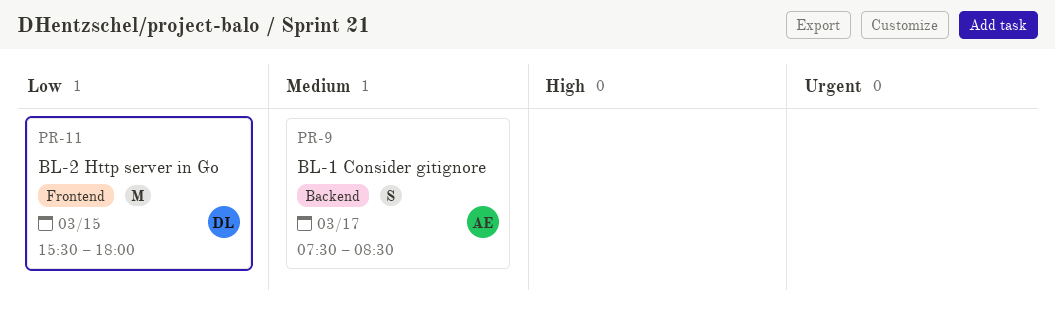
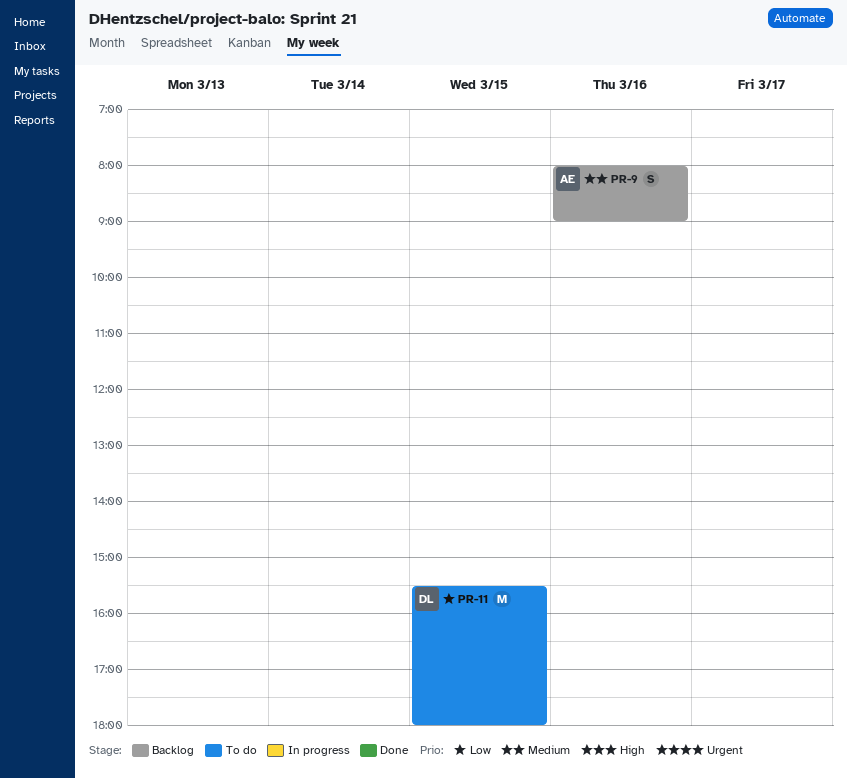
PR-9, day: Mar 17 -> Mar 16
PR-9, begins: 07:30 -> 08:00
PR-9, ends: 08:30 -> 09:00

